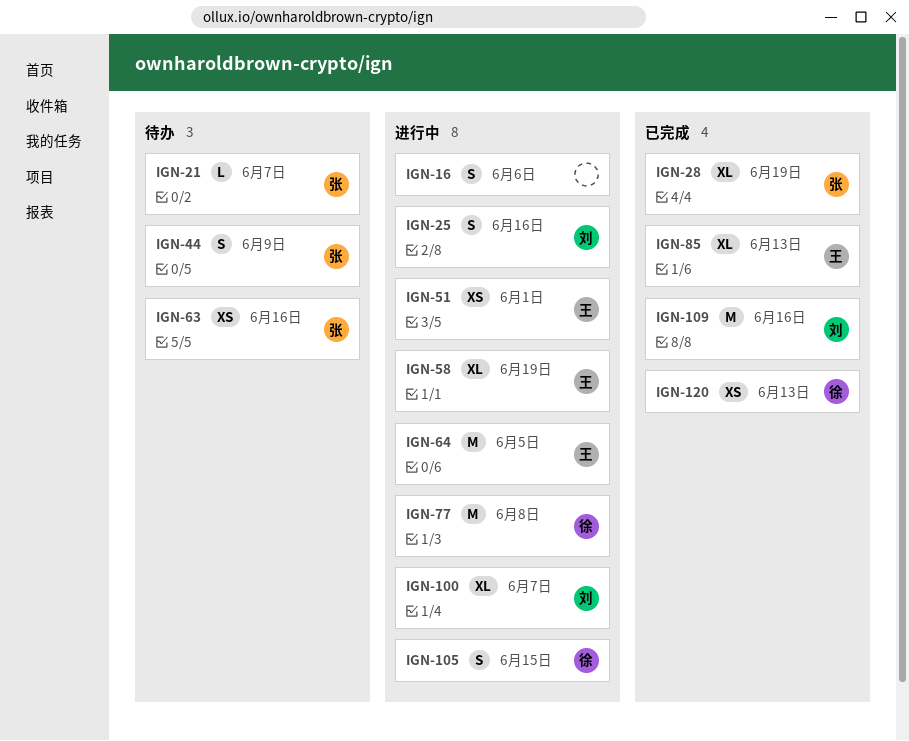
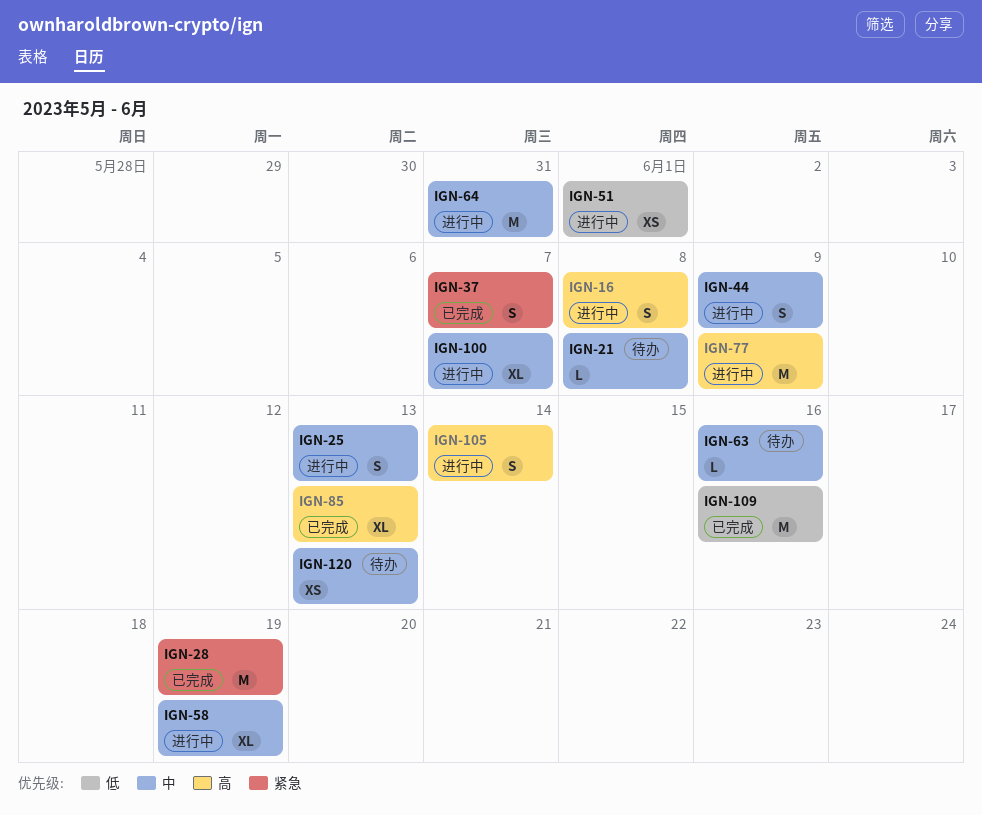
IGN-16, due: Jun 6 -> Jun 8
IGN-21, due: Jun 7 -> Jun 8
IGN-25, due: Jun 16 -> Jun 13
IGN-28, estimate: XL -> M
IGN-37: none -> present
IGN-44, status: 待办 -> 进行中
IGN-63, estimate: XS -> L
IGN-64, due: Jun 5 -> May 31
IGN-77, due: Jun 8 -> Jun 9
IGN-105, due: Jun 15 -> Jun 14
IGN-120, status: 已完成 -> 待办

